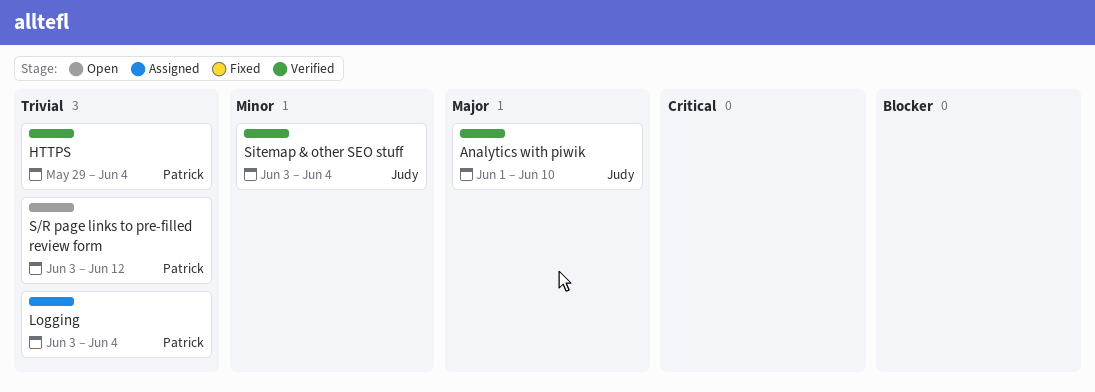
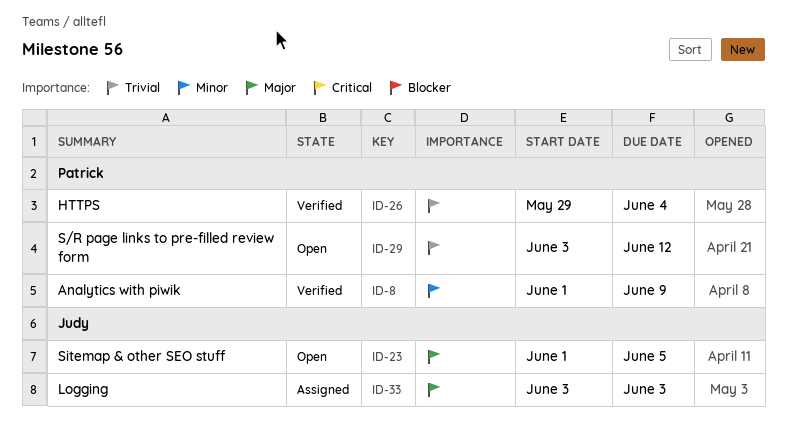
Analytics with piwik, owner: Judy -> Patrick
Analytics with piwik, priority: Major -> Minor
Analytics with piwik, due: Jun 10 -> Jun 9
Logging, owner: Patrick -> Judy
Logging, priority: Trivial -> Major
Logging, due: Jun 4 -> Jun 3
Sitemap & other SEO stuff, status: Verified -> Open
Sitemap & other SEO stuff, priority: Minor -> Major
Sitemap & other SEO stuff, start: Jun 3 -> Jun 1
Sitemap & other SEO stuff, due: Jun 4 -> Jun 5

